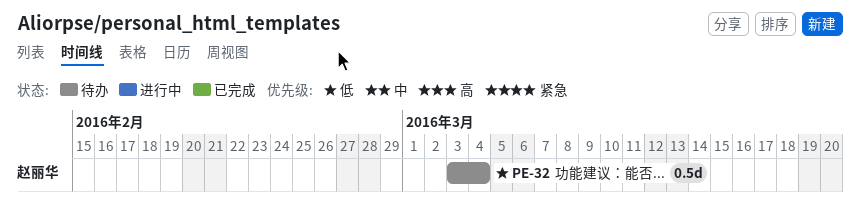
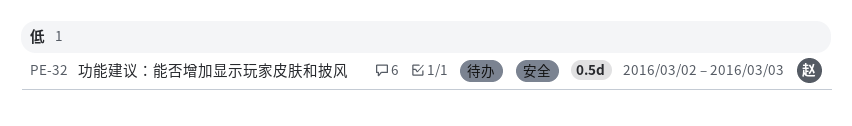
PE-32, start: Mar 3 -> Mar 2
PE-32, due: Mar 4 -> Mar 3

